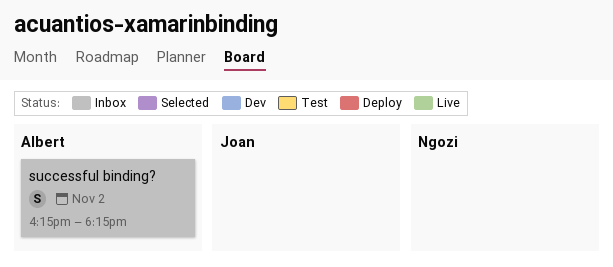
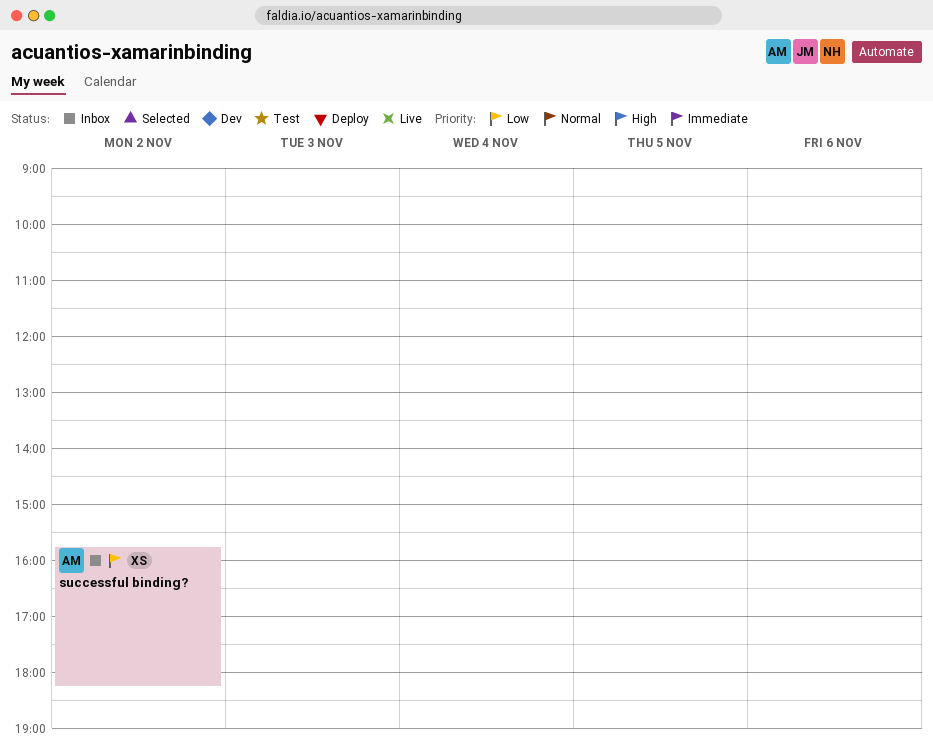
successful binding?, estimate: S -> XS
successful binding?, begins: 16:15 -> 15:45

